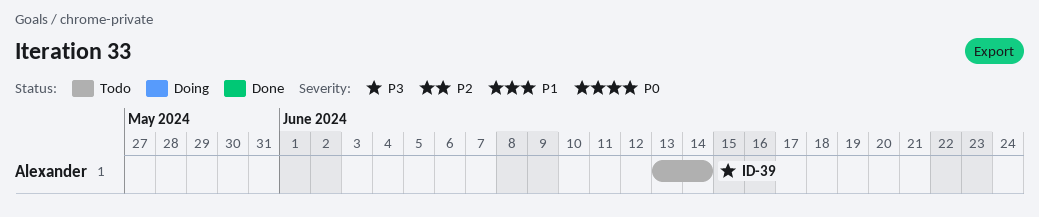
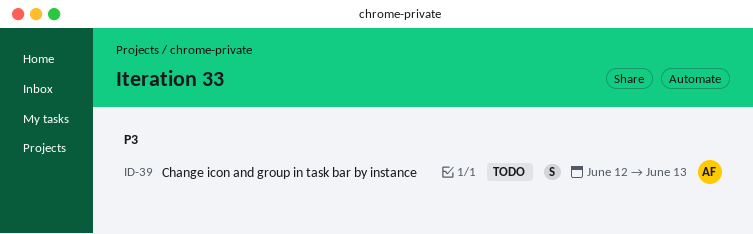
ID-39, start: Jun 13 -> Jun 12
ID-39, due: Jun 14 -> Jun 13

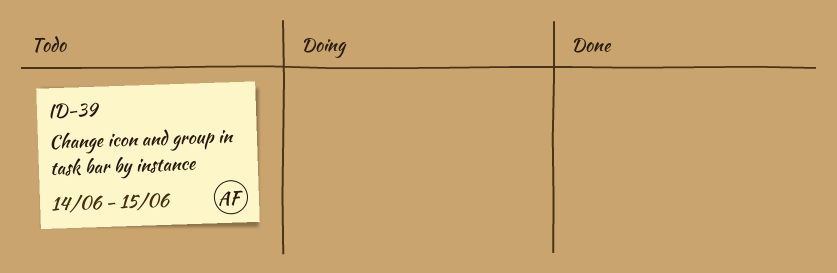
ID-39, start: Jun 12 -> Jun 14
ID-39, due: Jun 13 -> Jun 15

